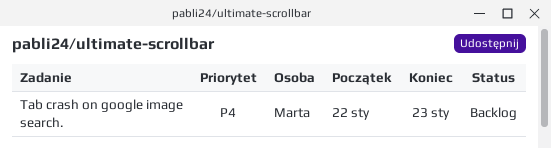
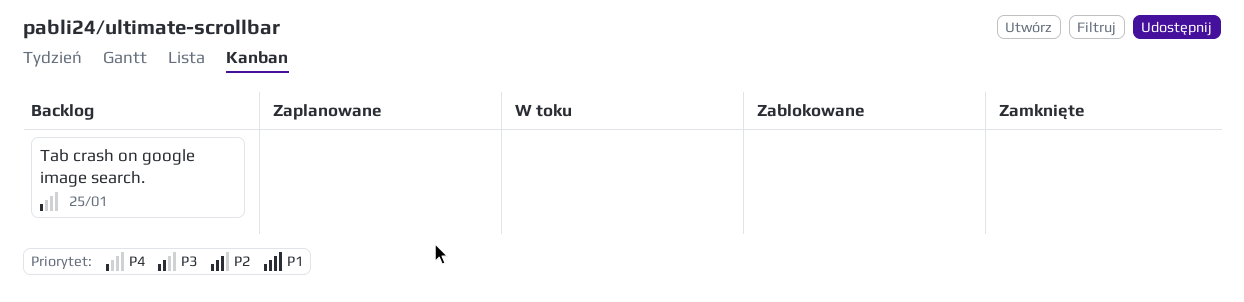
Tab crash on google image search., due: Jan 23 -> Jan 25

